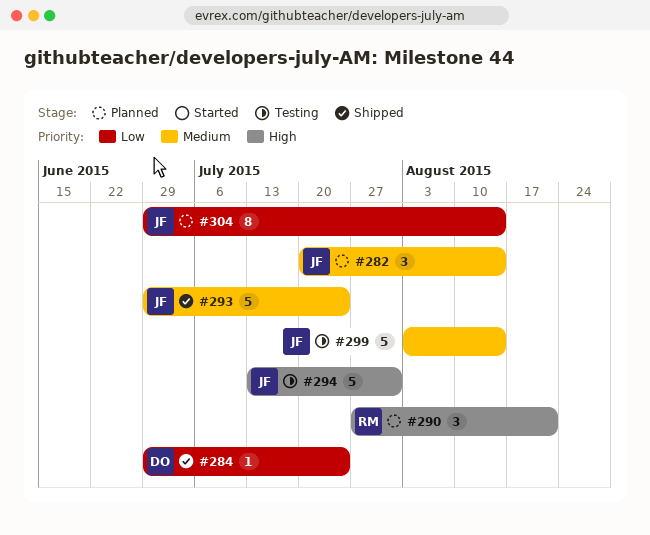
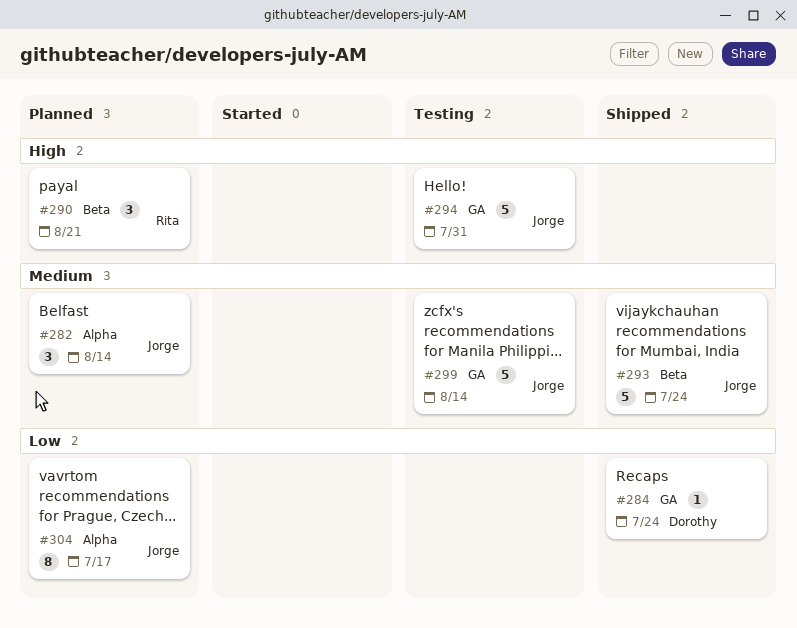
#304, due: Aug 14 -> Jul 17

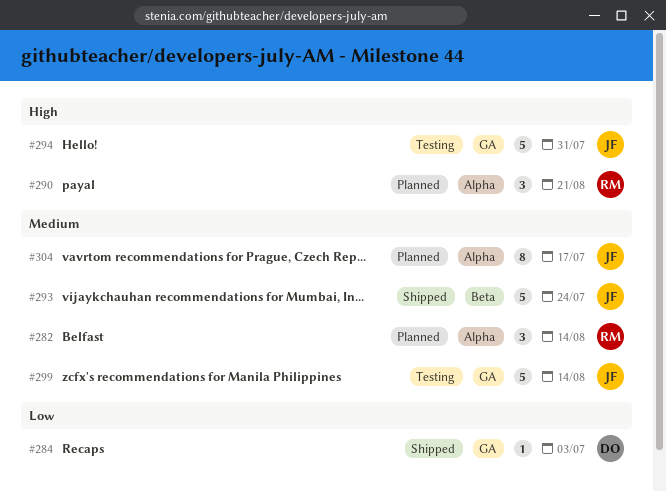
#282, owner: Jorge -> Rita
#284, due: Jul 24 -> Jul 3
#290, label: Beta -> Alpha
#304, priority: Low -> Medium

